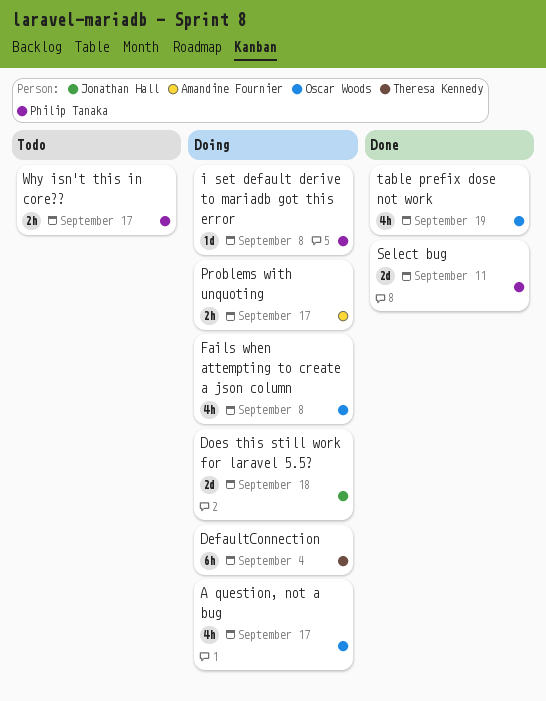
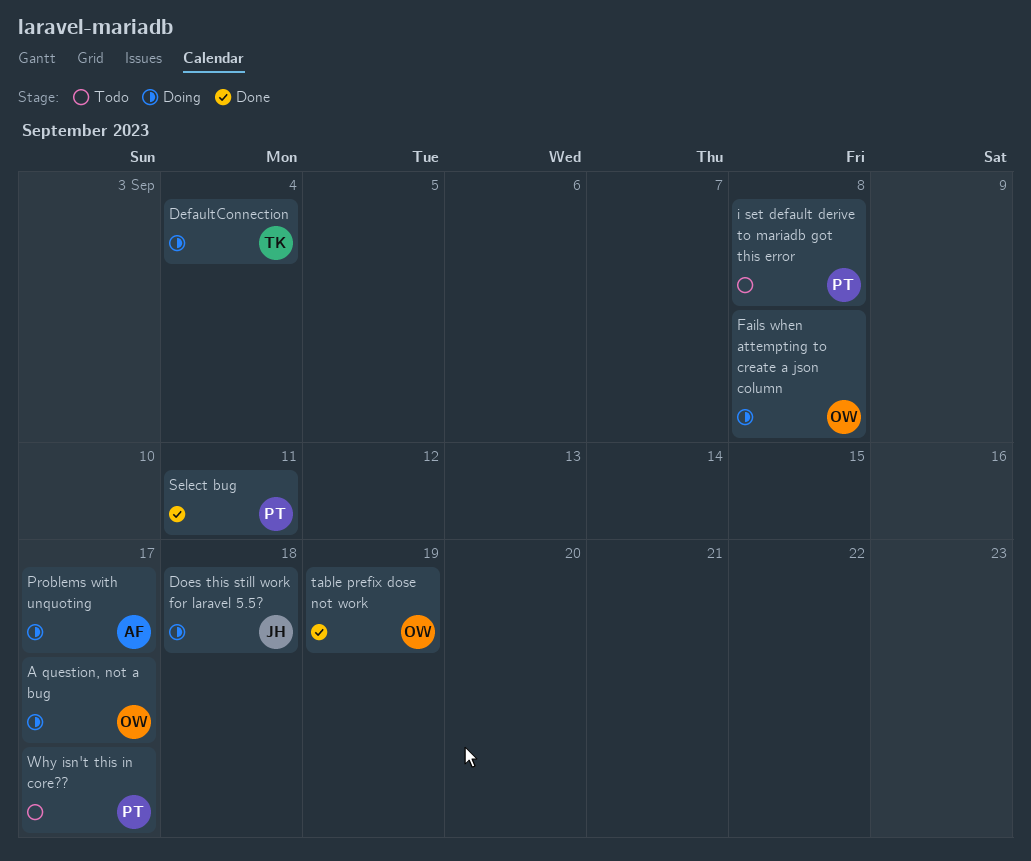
i set default derive to mariadb got this error, status: Doing -> Todo

